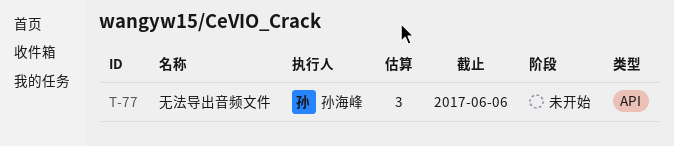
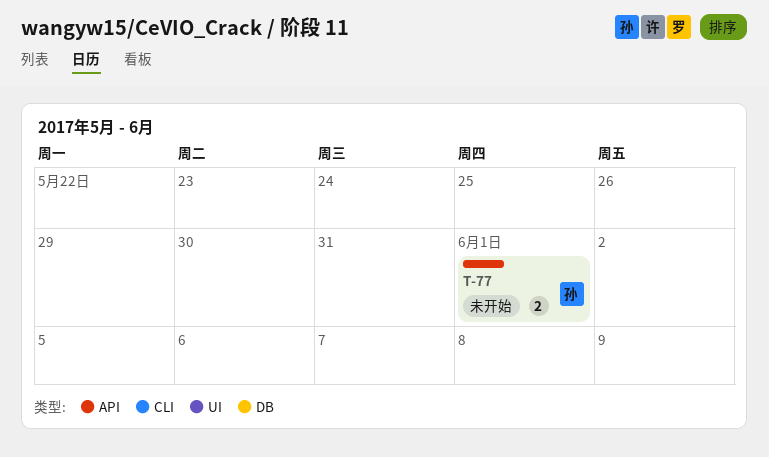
T-77, estimate: 3 -> 2
T-77, due: Jun 6 -> Jun 1

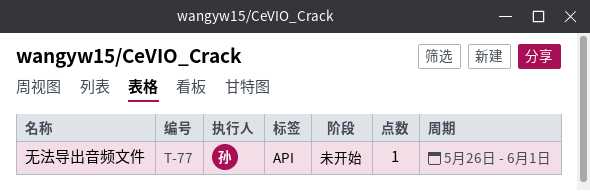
T-77, estimate: 2 -> 1

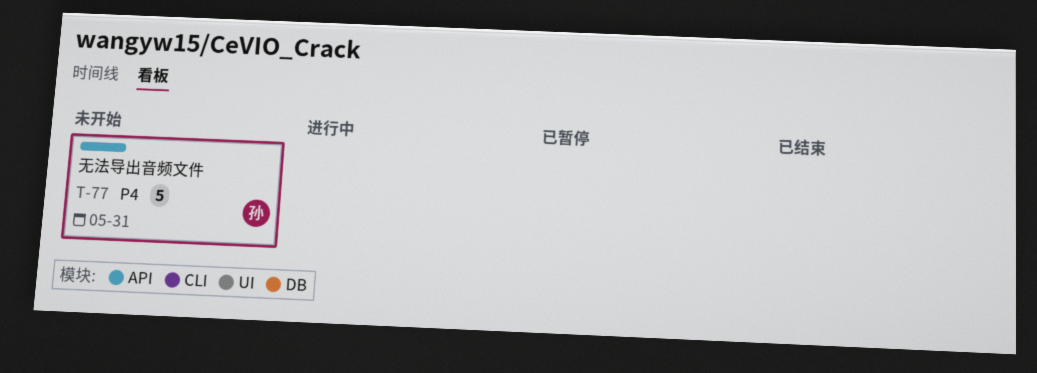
T-77, estimate: 1 -> 5
T-77, due: Jun 1 -> May 31

